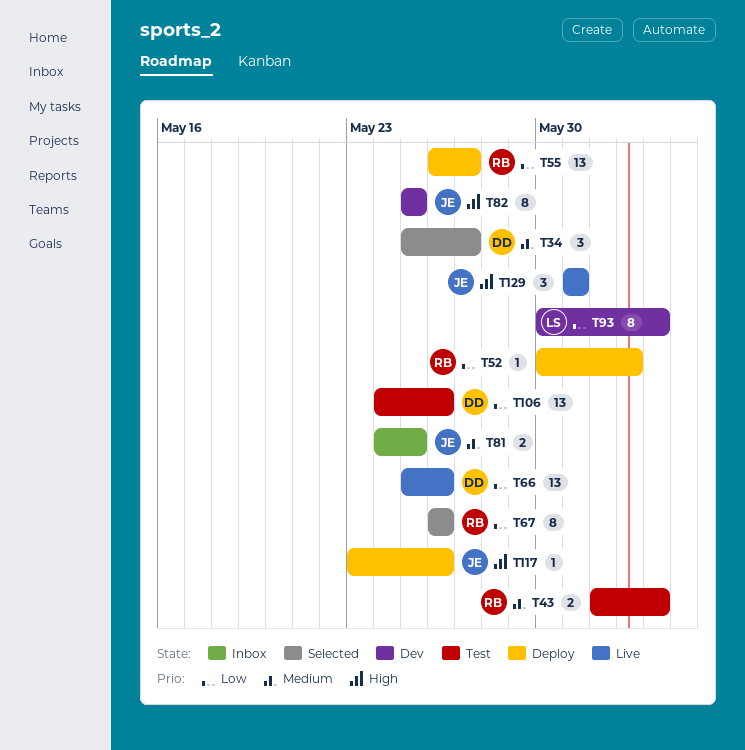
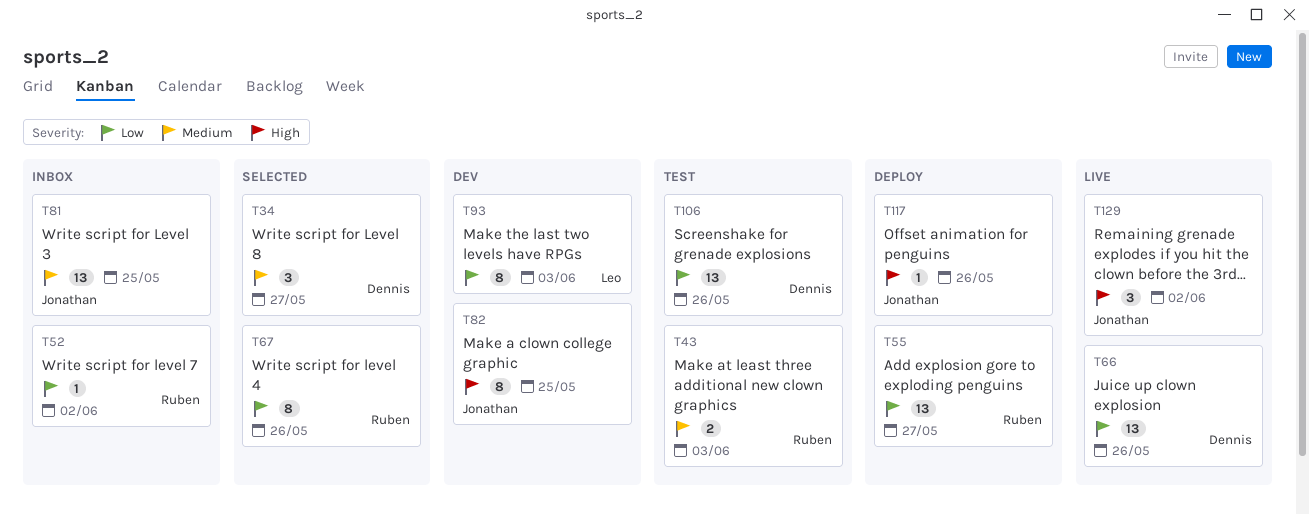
T52, status: Deploy -> Inbox
T81, estimate: 2 -> 13
T129, due: May 31 -> Jun 2

